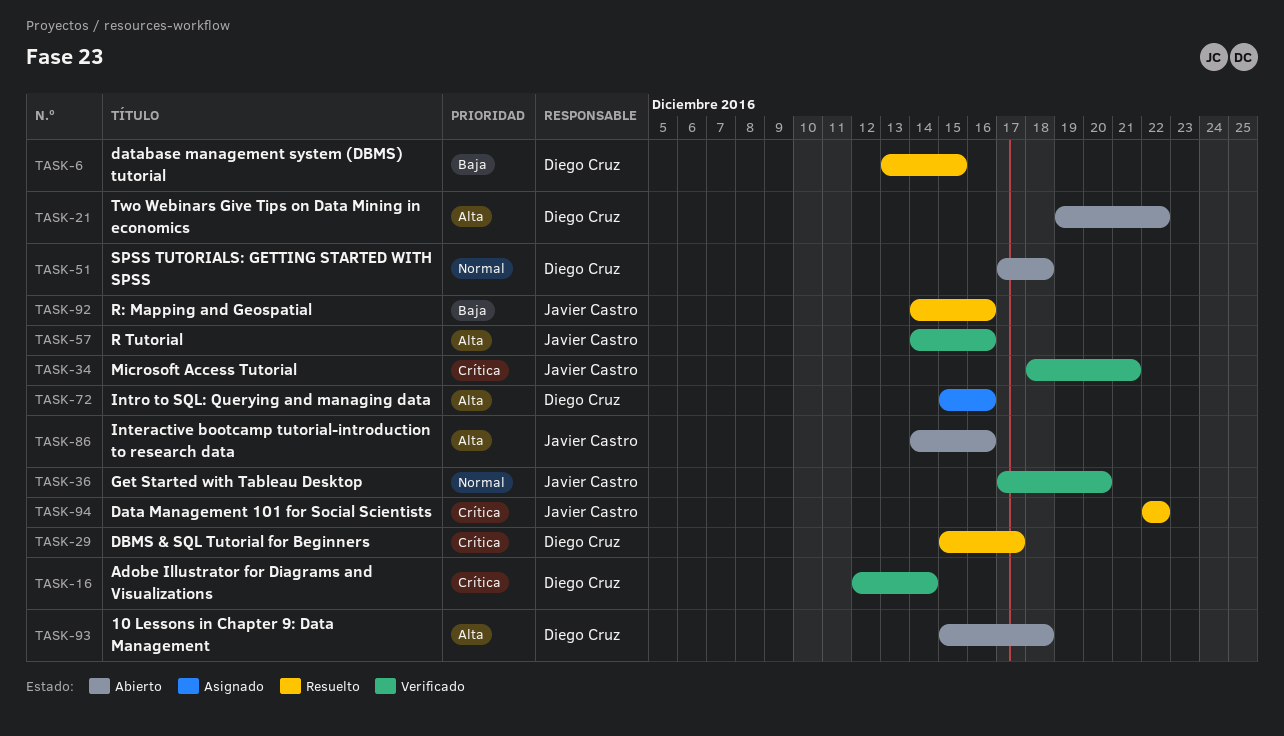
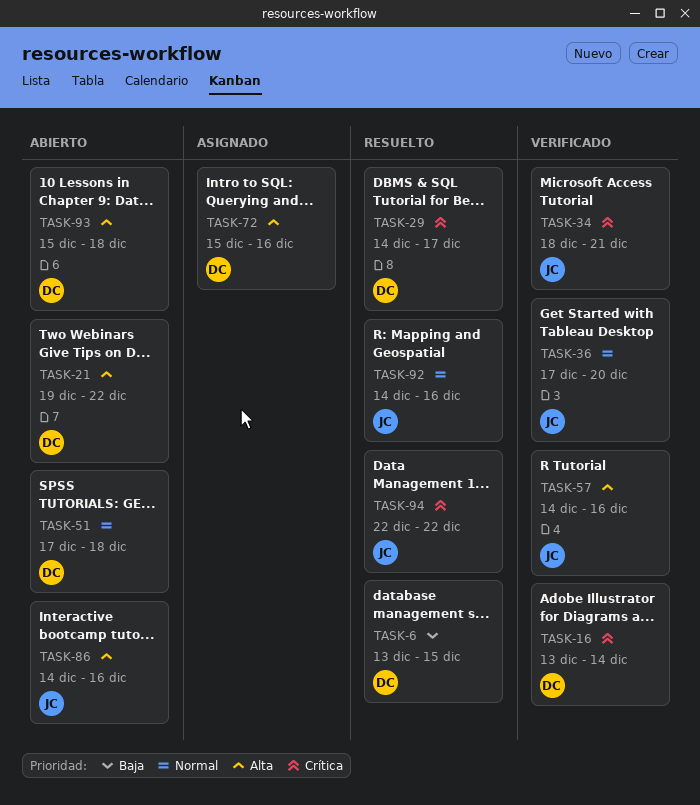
TASK-16, start: Dec 12 -> Dec 13
TASK-29, start: Dec 15 -> Dec 14
TASK-92, priority: Baja -> Normal

